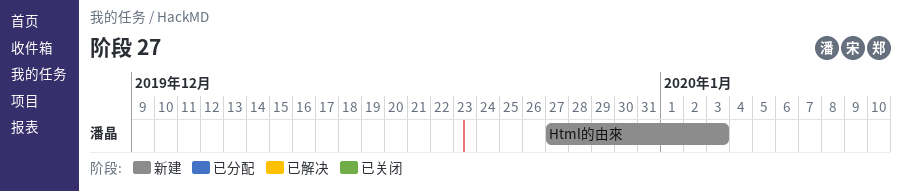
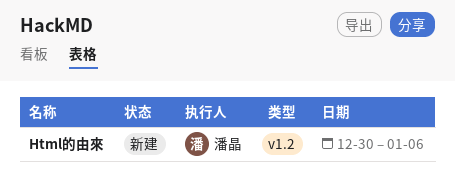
Html的由來, start: Dec 27 -> Dec 30
Html的由來, due: Jan 3 -> Jan 6

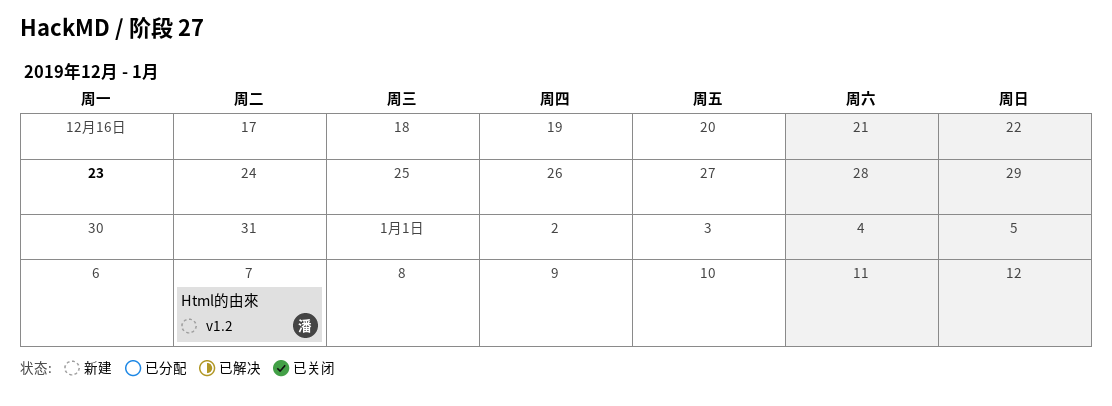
Html的由來, due: Jan 6 -> Jan 7

